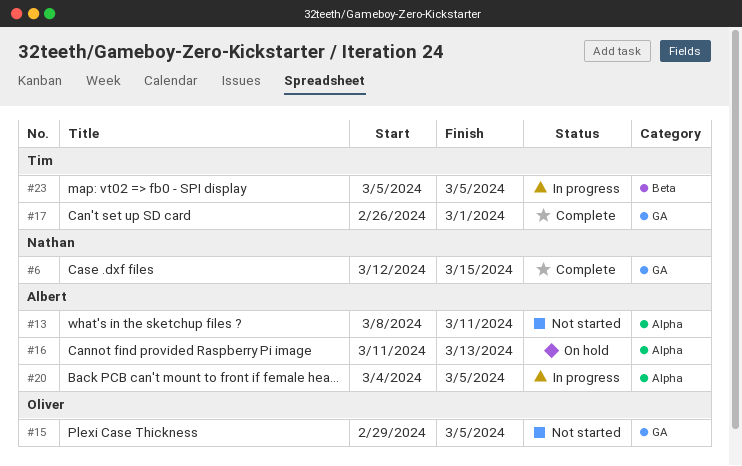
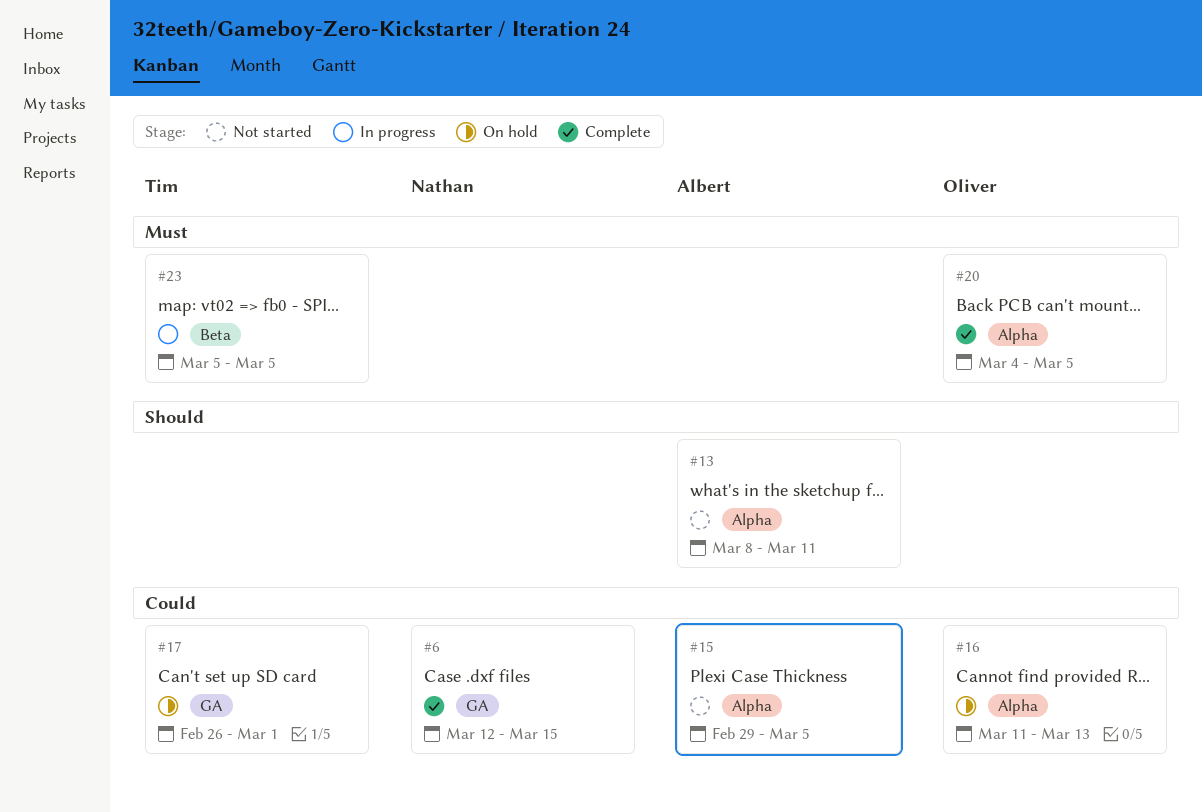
#15, owner: Oliver -> Albert
#15, label: GA -> Alpha
#16, owner: Albert -> Oliver
#17, status: Complete -> On hold
#20, status: In progress -> Complete
#20, owner: Albert -> Oliver

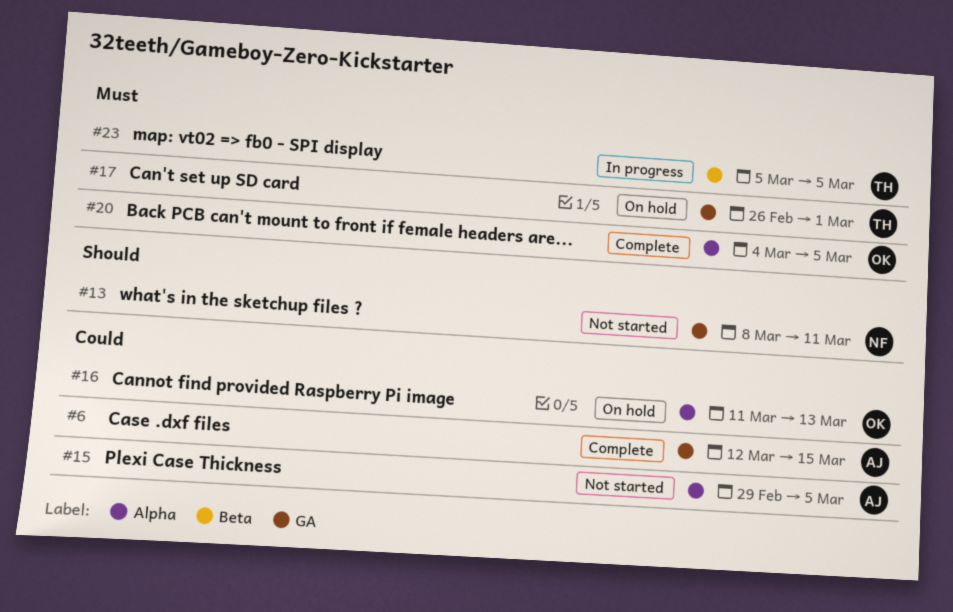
#6, owner: Nathan -> Albert
#13, owner: Albert -> Nathan
#13, label: Alpha -> GA
#17, priority: Could -> Must

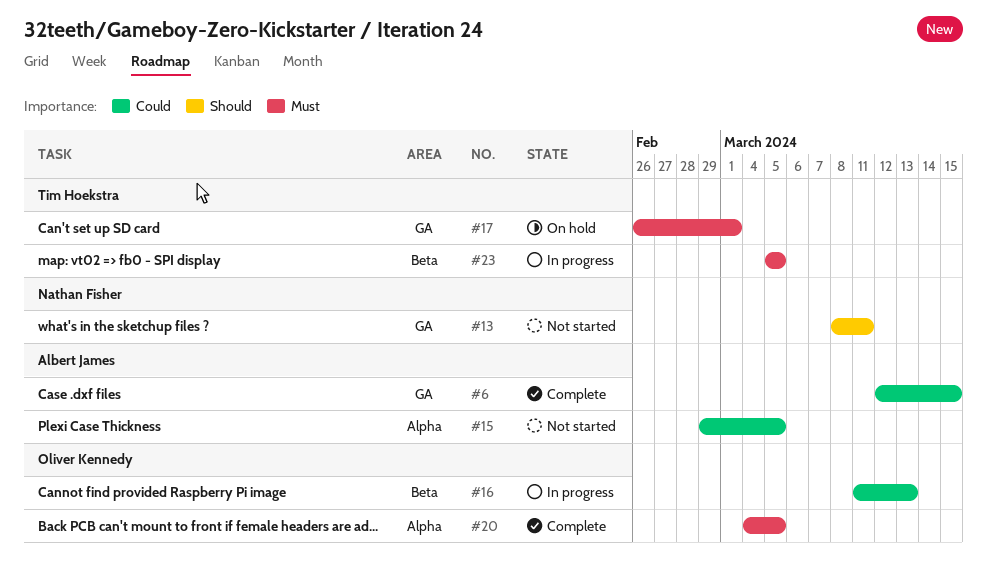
#16, status: On hold -> In progress
#16, label: Alpha -> Beta

